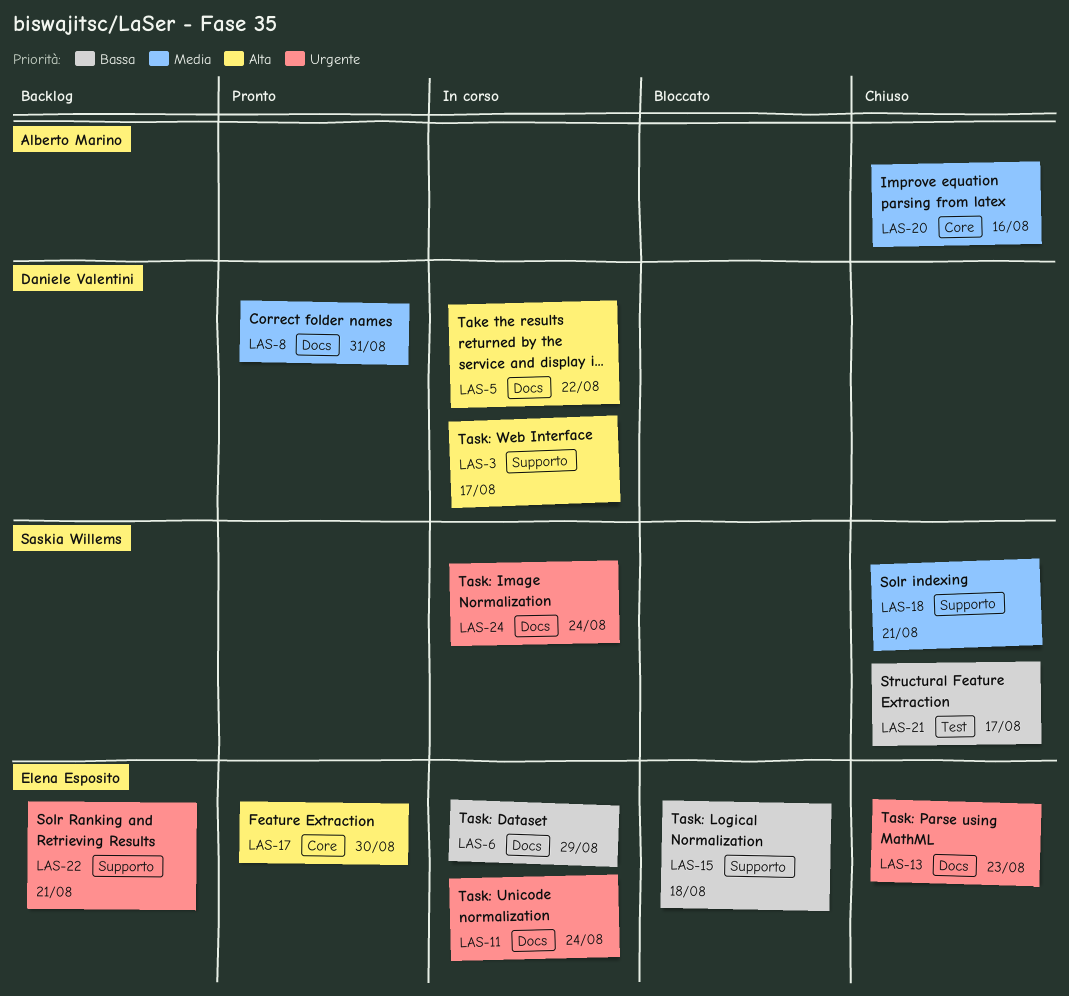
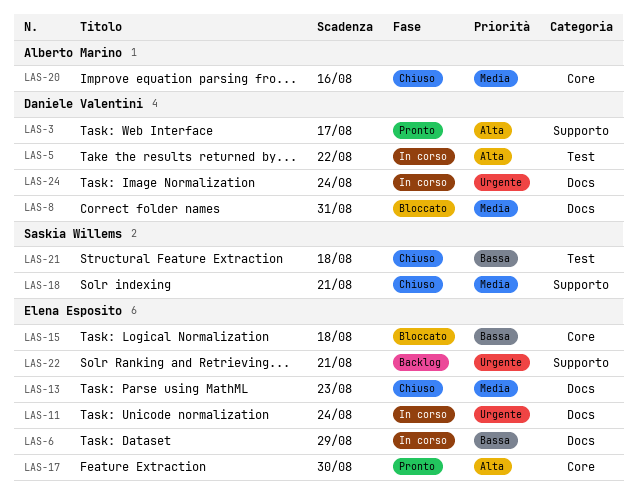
LAS-3, status: In corso -> Pronto
LAS-5, label: Docs -> Test
LAS-8, status: Pronto -> Bloccato
LAS-13, priority: Urgente -> Media
LAS-15, label: Supporto -> Core
LAS-21, due: Aug 17 -> Aug 18
LAS-24, owner: Saskia Willems -> Daniele Valentini

